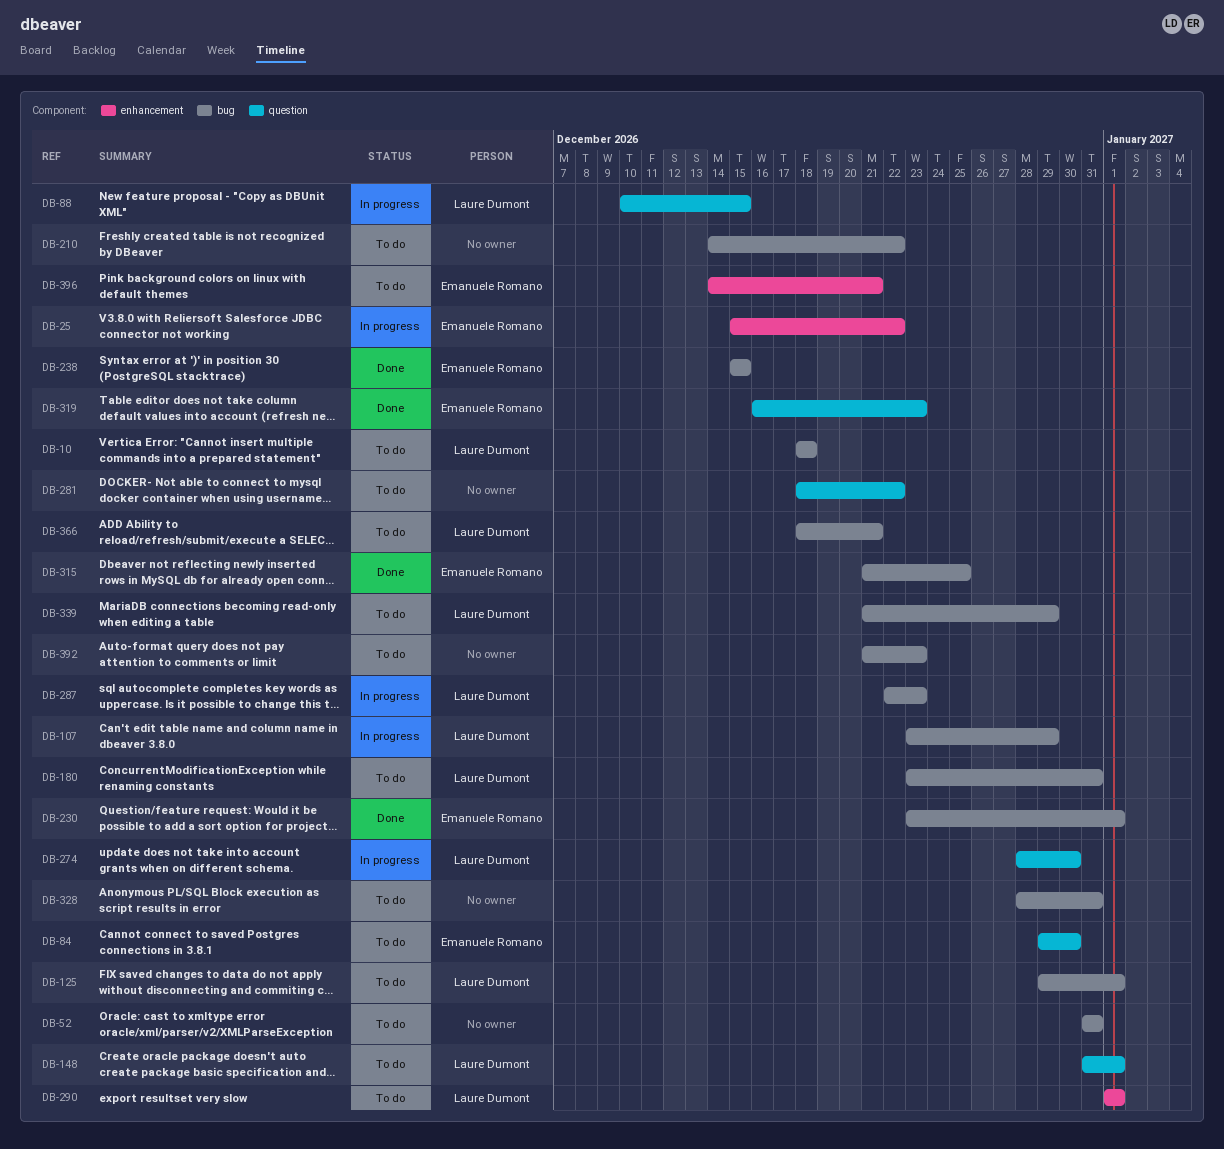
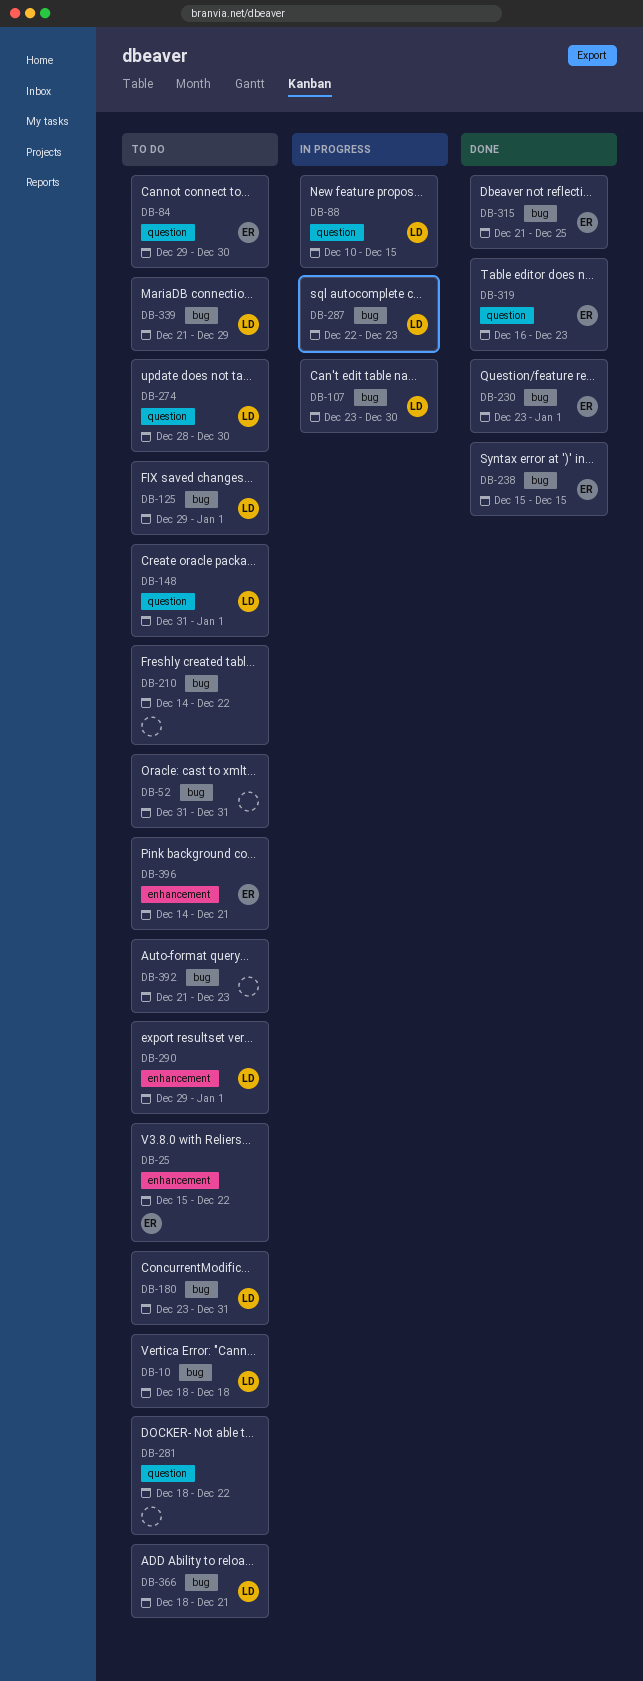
DB-25, status: In progress -> To do
DB-107, due: Dec 29 -> Dec 30
DB-274, status: In progress -> To do
DB-290, start: Jan 1 -> Dec 29
DB-328: present -> none

